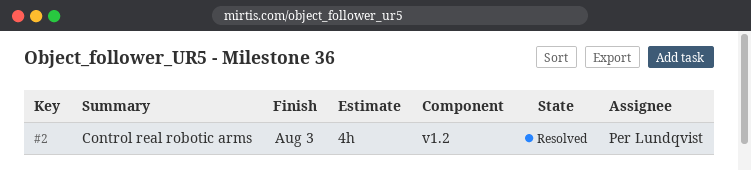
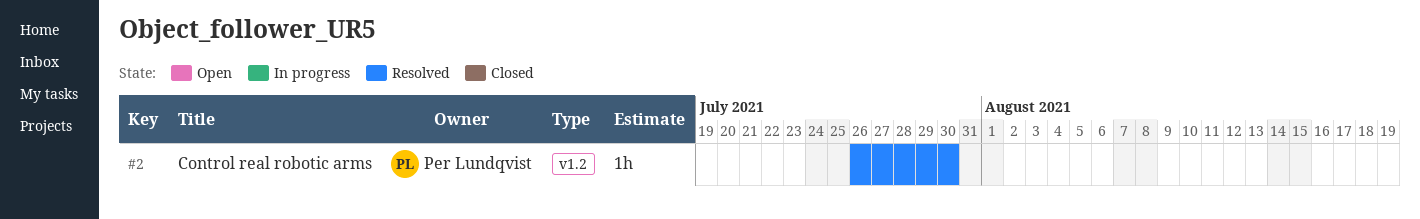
#2, estimate: 4h -> 1h
#2, due: Aug 3 -> Jul 30

